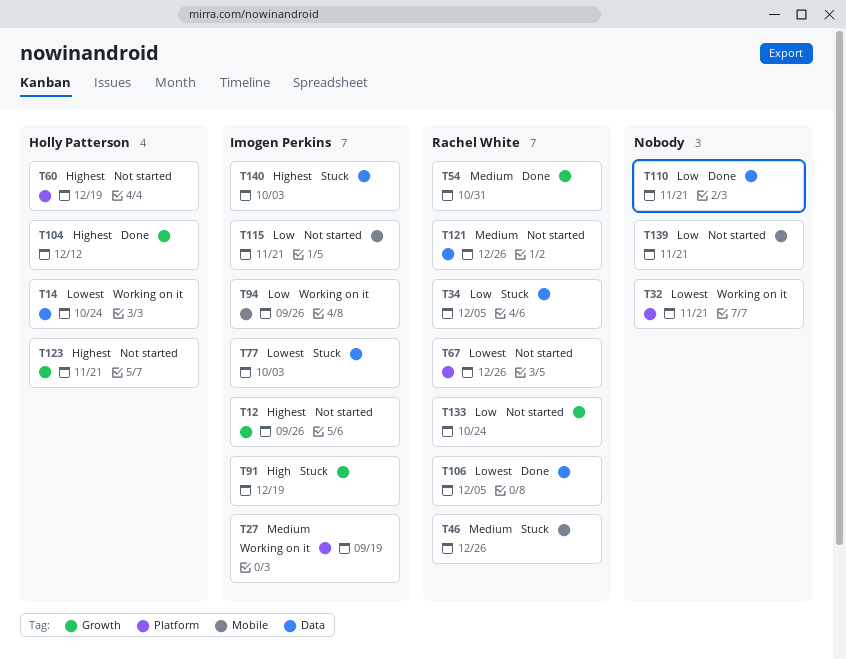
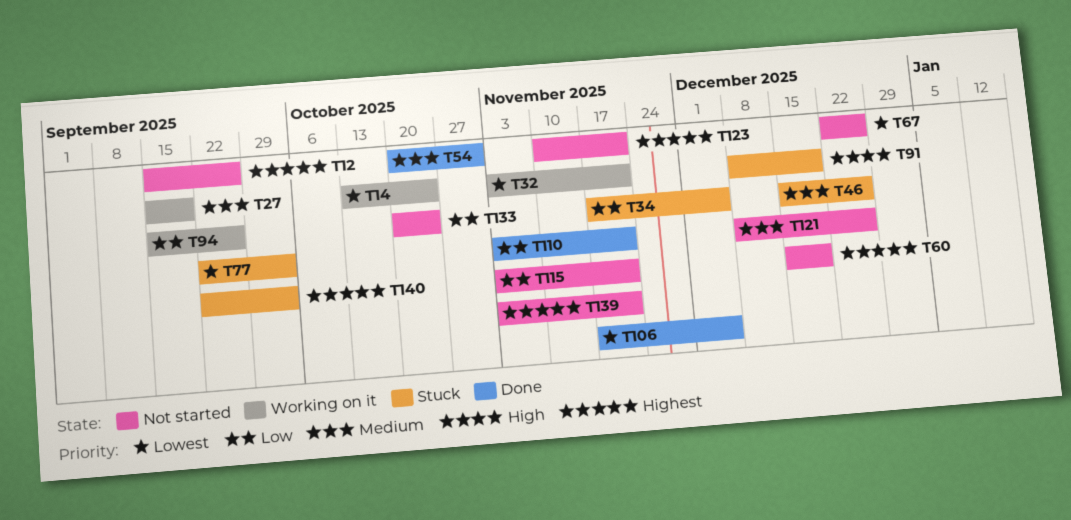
T104: present -> none
T139, priority: Low -> Highest

